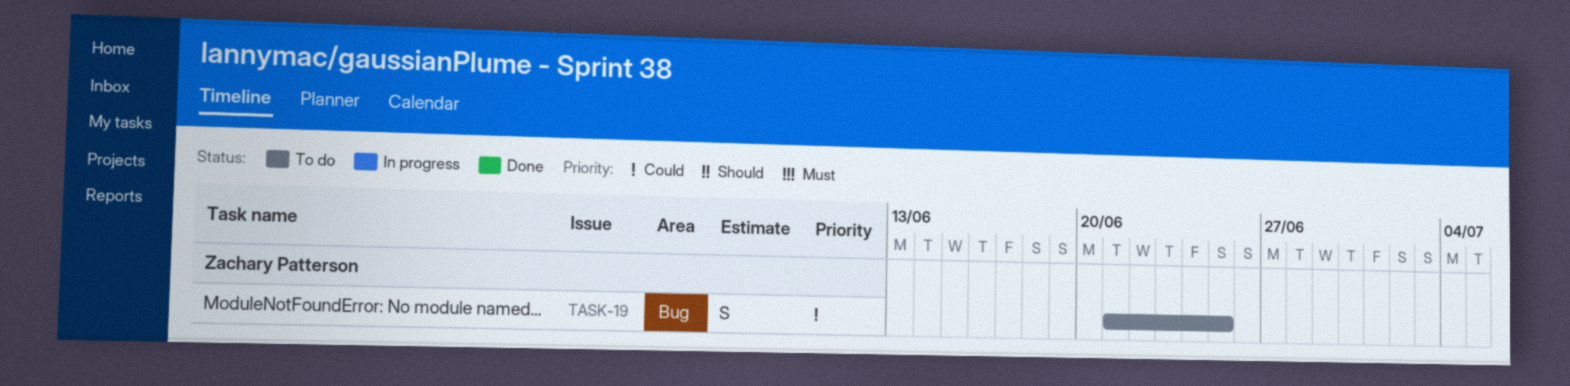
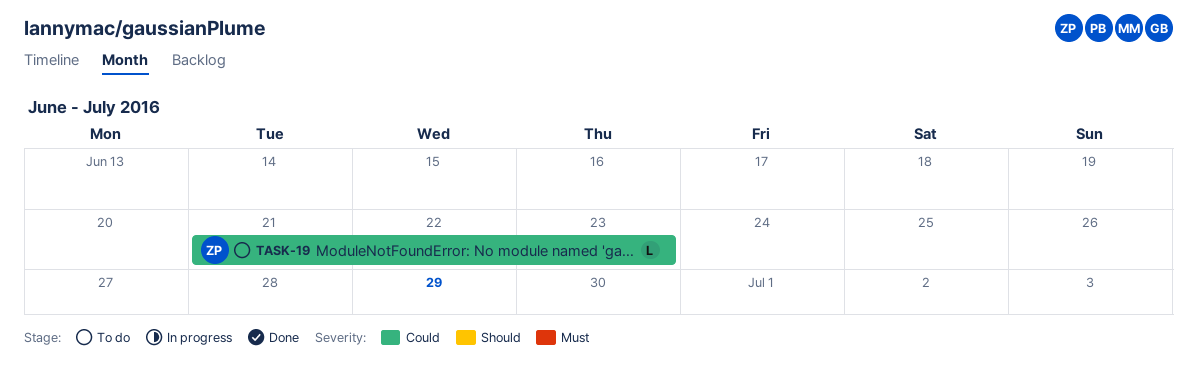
TASK-19, estimate: S -> L
TASK-19, due: Jun 25 -> Jun 23

